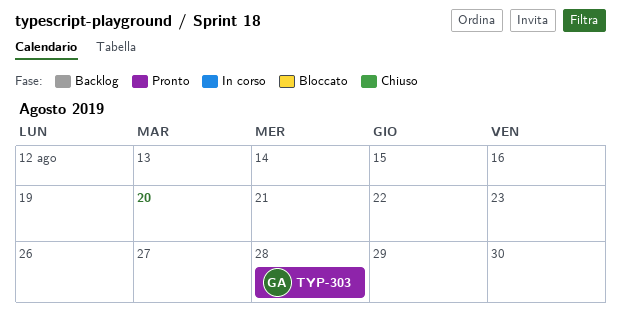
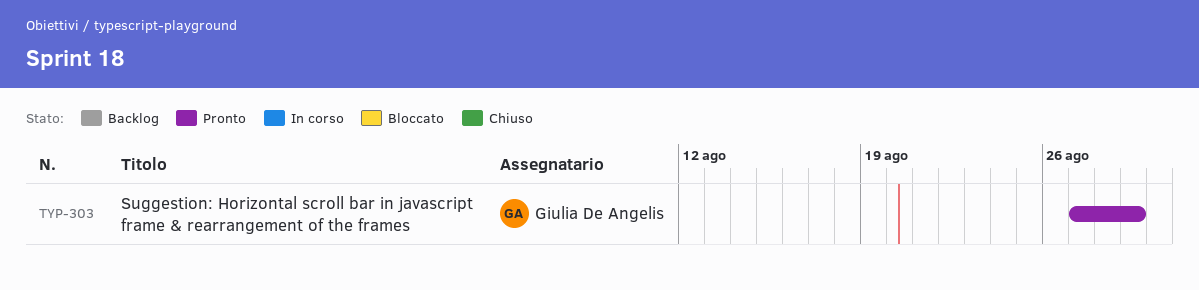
TYP-303, start: Aug 28 -> Aug 27
TYP-303, due: Aug 28 -> Aug 29

